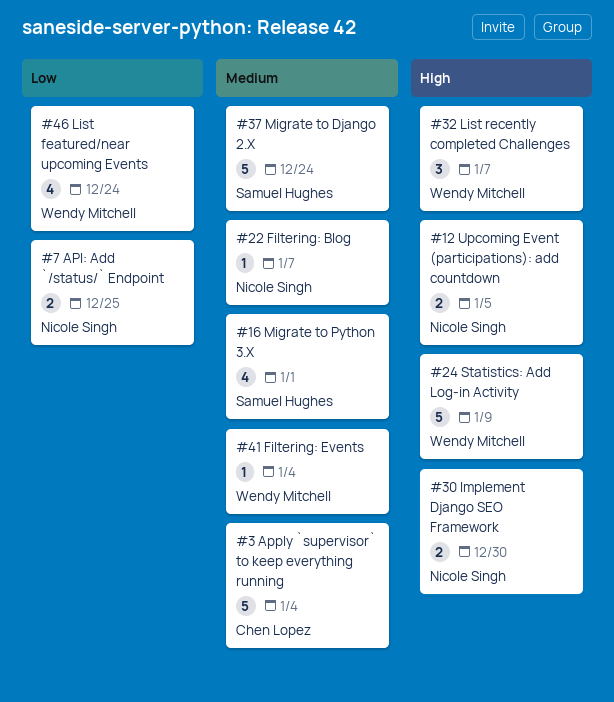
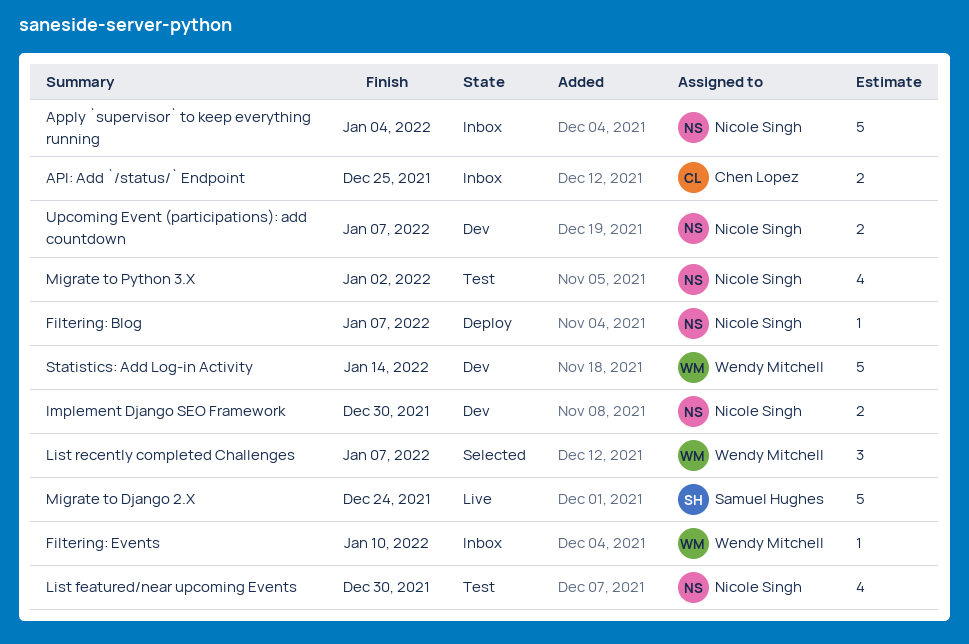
API: Add `/status/` Endpoint, owner: Nicole Singh -> Chen Lopez
Apply `supervisor` to keep everything running, owner: Chen Lopez -> Nicole Singh
Filtering: Events, due: Jan 4 -> Jan 10
List featured/near upcoming Events, owner: Wendy Mitchell -> Nicole Singh
List featured/near upcoming Events, due: Dec 24 -> Dec 30
Migrate to Python 3.X, owner: Samuel Hughes -> Nicole Singh
Migrate to Python 3.X, due: Jan 1 -> Jan 2
Statistics: Add Log-in Activity, due: Jan 9 -> Jan 14
Upcoming Event (participations): add countdown, due: Jan 5 -> Jan 7

